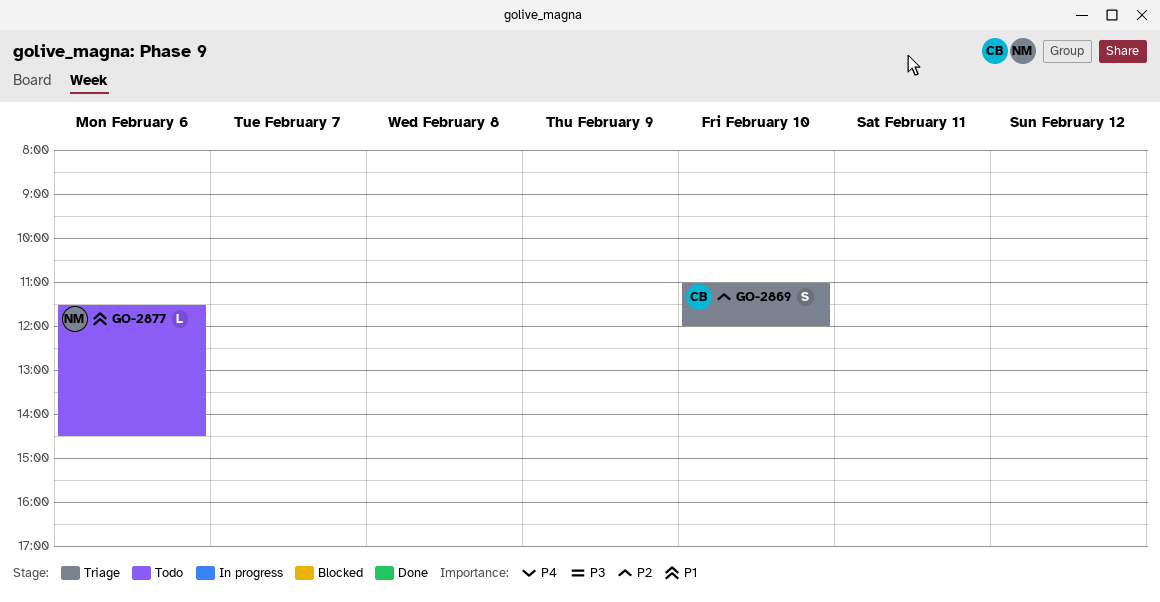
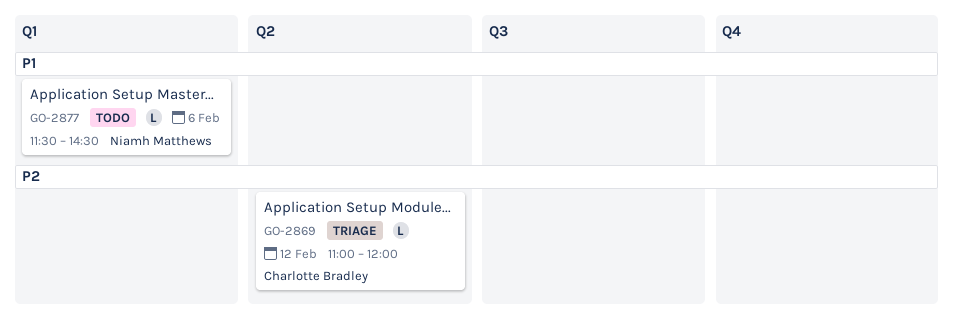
GO-2869, estimate: S -> L
GO-2869, day: Feb 10 -> Feb 12

